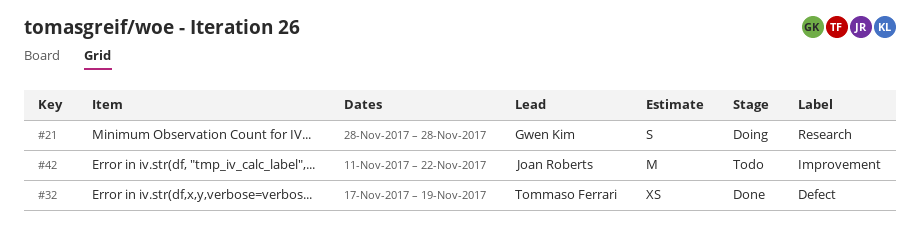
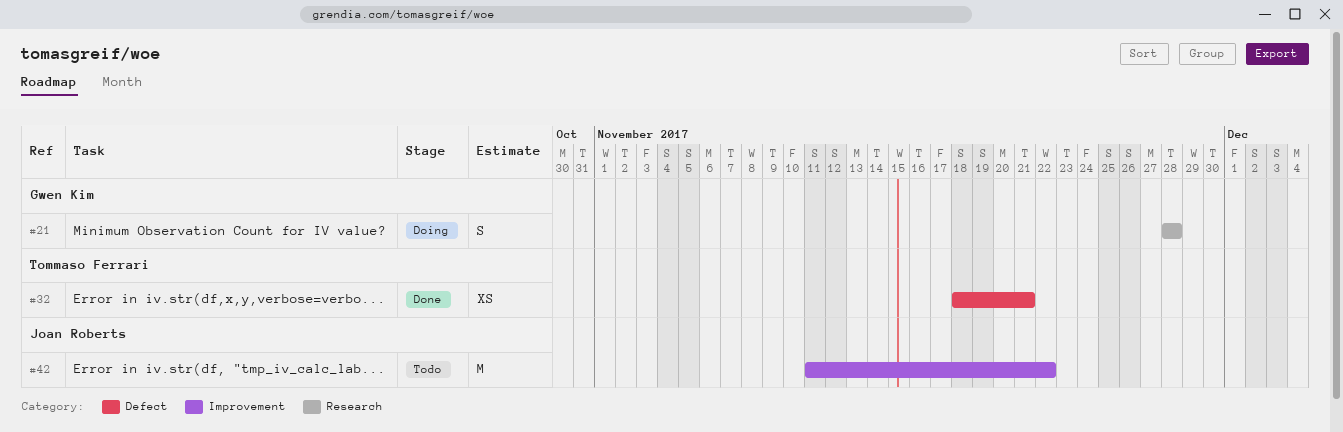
#32, start: Nov 17 -> Nov 18
#32, due: Nov 19 -> Nov 21

